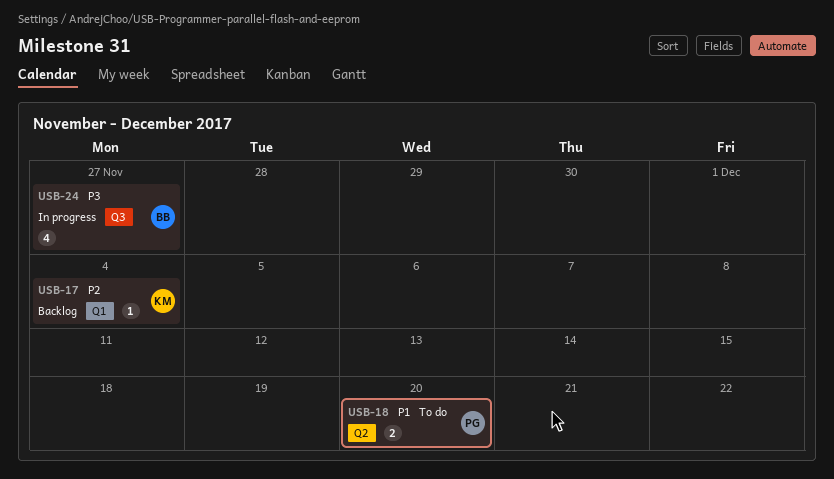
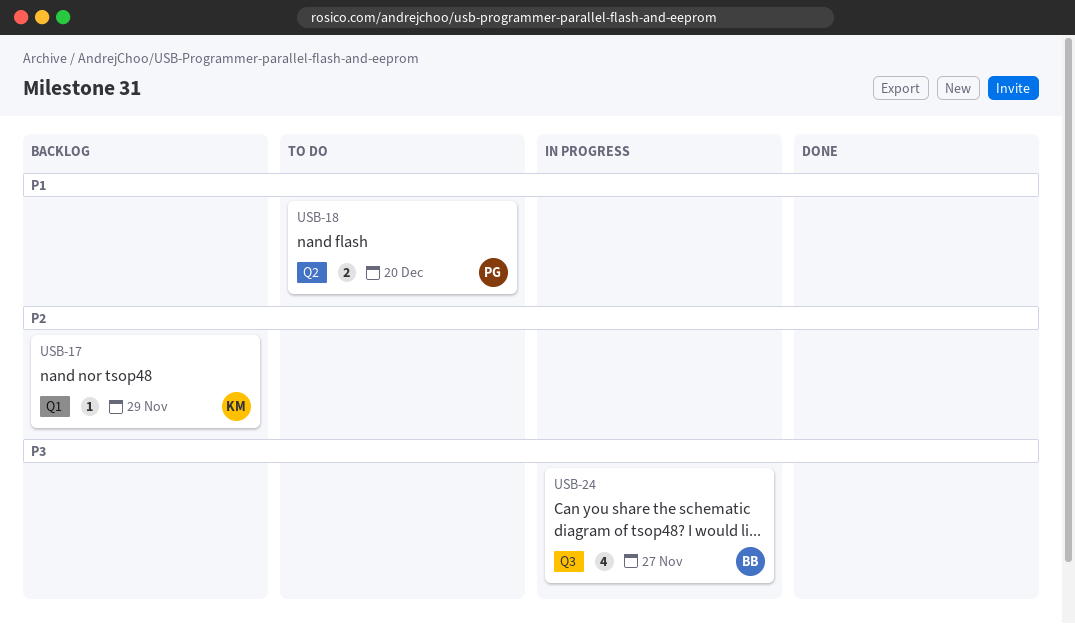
USB-17, due: Dec 4 -> Nov 29

